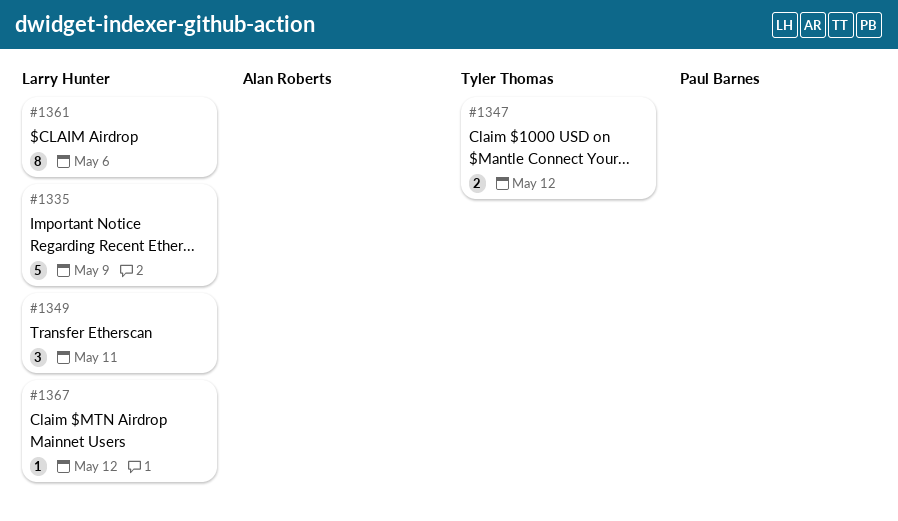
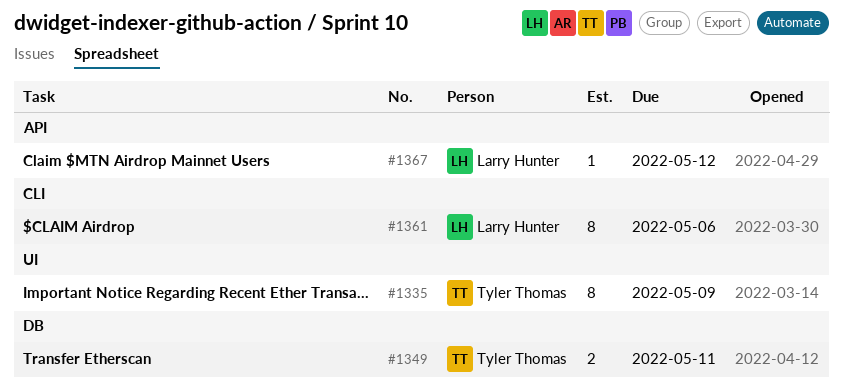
#1335, owner: Larry Hunter -> Tyler Thomas
#1335, estimate: 5 -> 8
#1347: present -> none
#1349, owner: Larry Hunter -> Tyler Thomas
#1349, estimate: 3 -> 2

